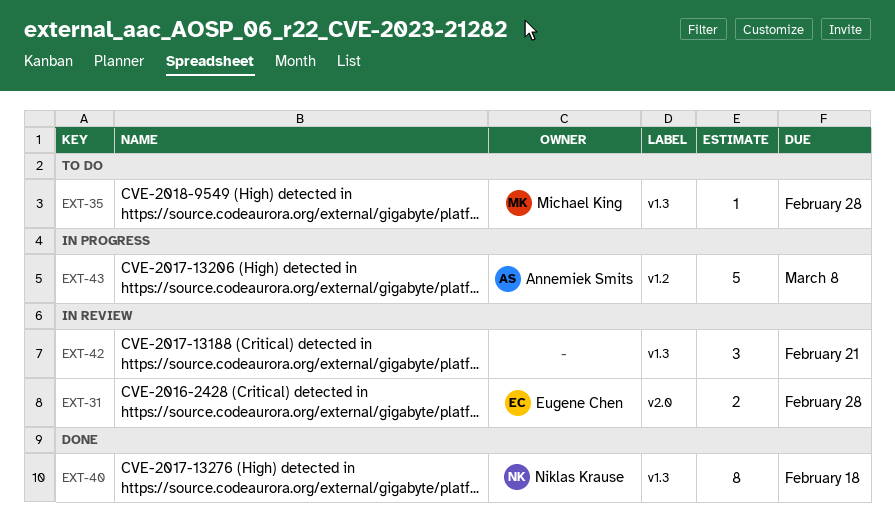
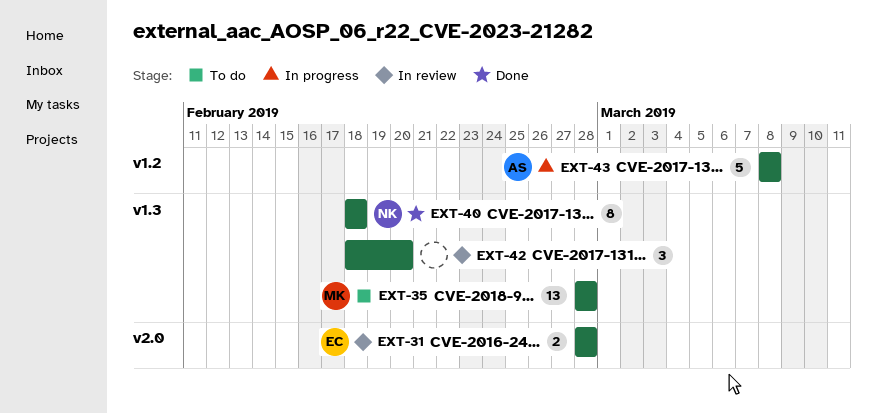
EXT-35, estimate: 1 -> 13
EXT-42, due: Feb 21 -> Feb 20

